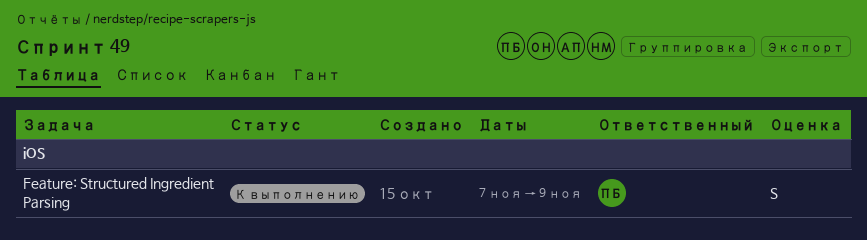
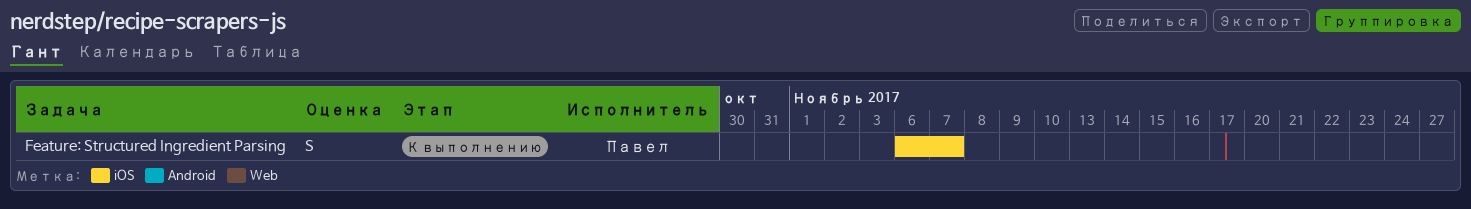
Feature: Structured Ingredient Parsing, start: Nov 7 -> Nov 6
Feature: Structured Ingredient Parsing, due: Nov 9 -> Nov 7

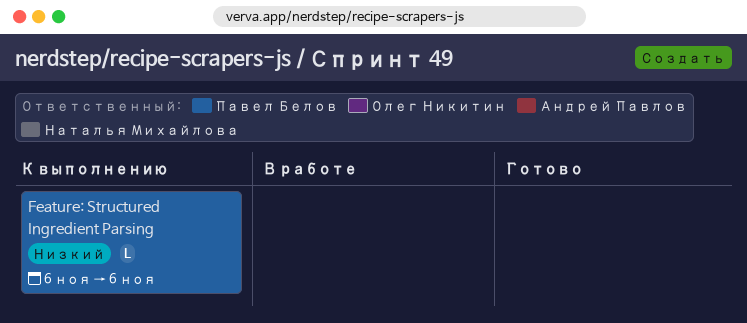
Feature: Structured Ingredient Parsing, estimate: S -> L
Feature: Structured Ingredient Parsing, due: Nov 7 -> Nov 6

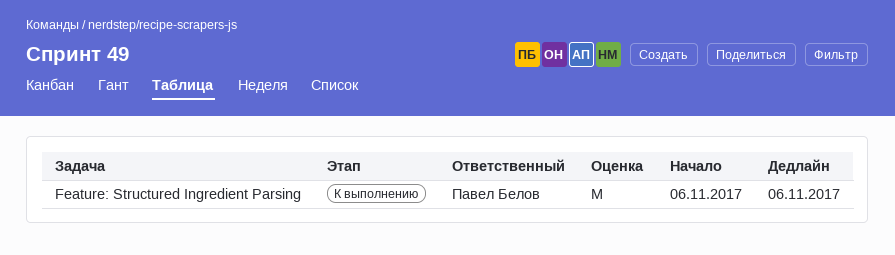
Feature: Structured Ingredient Parsing, estimate: L -> M

